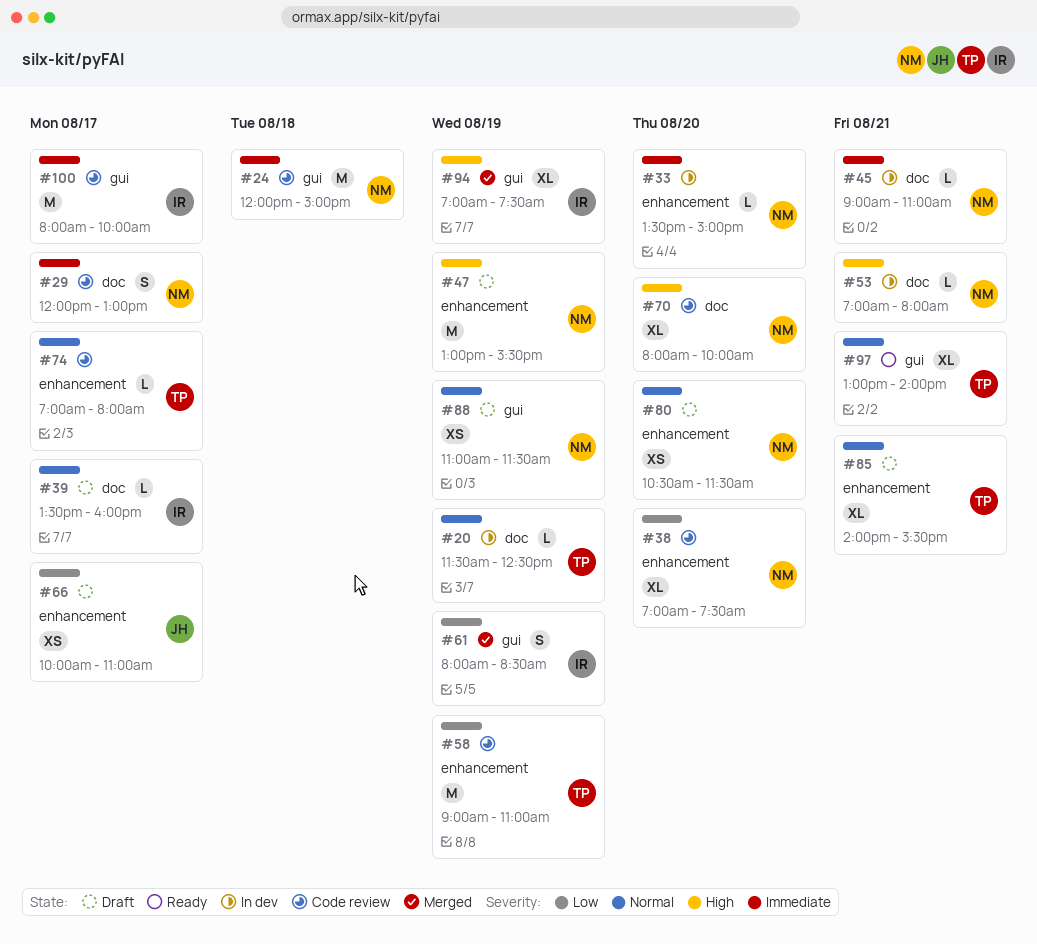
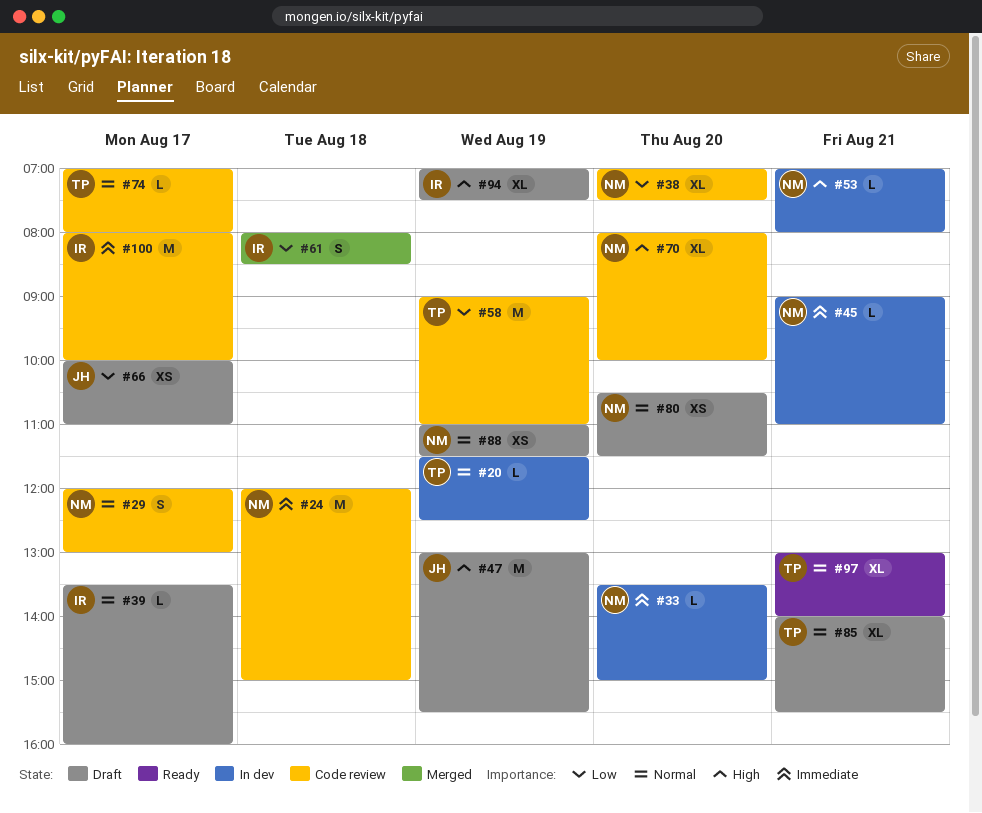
#29, priority: Immediate -> Normal
#47, owner: NM -> JH
#61, day: Aug 19 -> Aug 18
#94, status: Merged -> Draft

